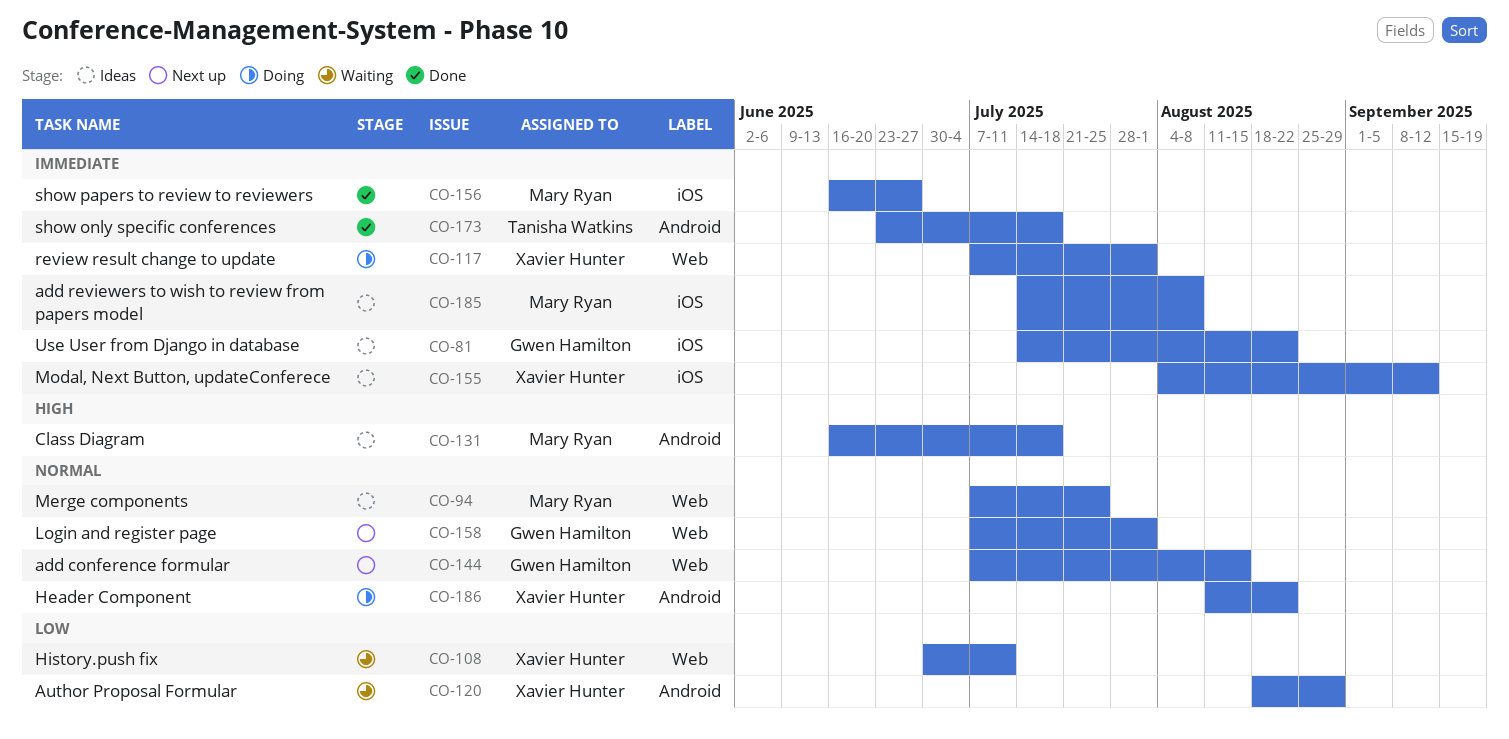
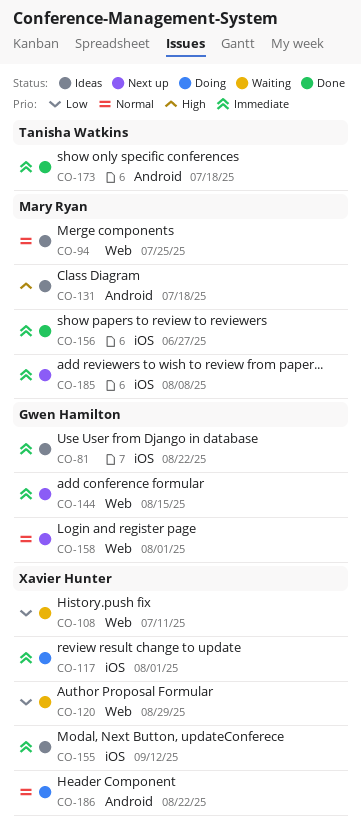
CO-117, label: Web -> iOS
CO-120, label: Android -> Web
CO-144, priority: Normal -> Immediate
CO-185, status: Ideas -> Next up

